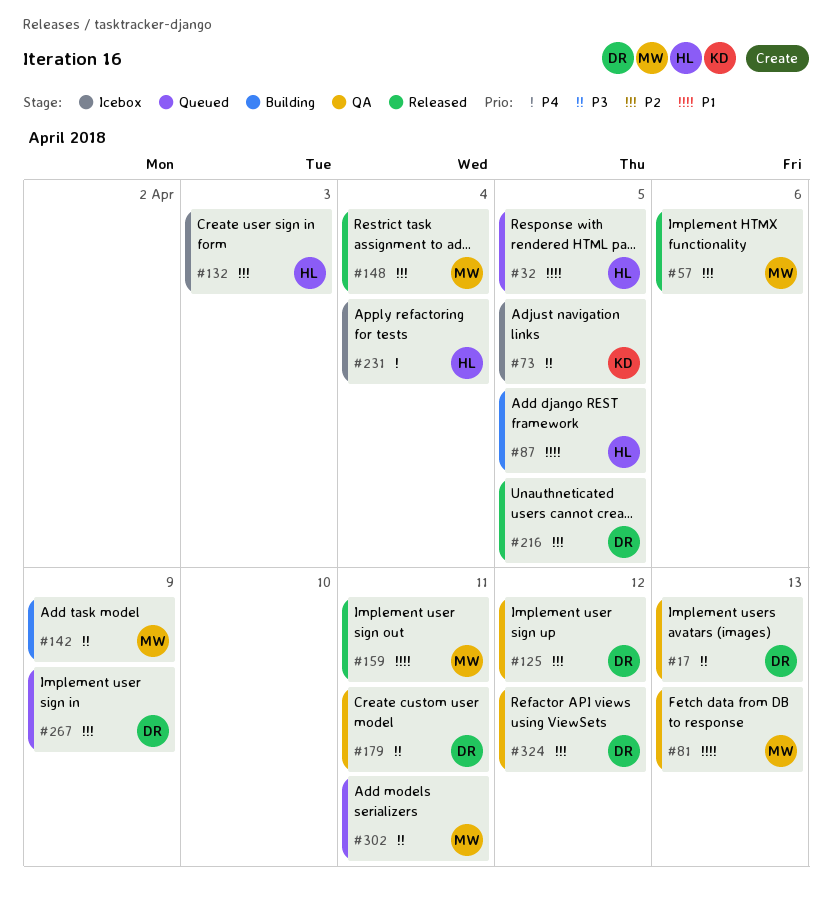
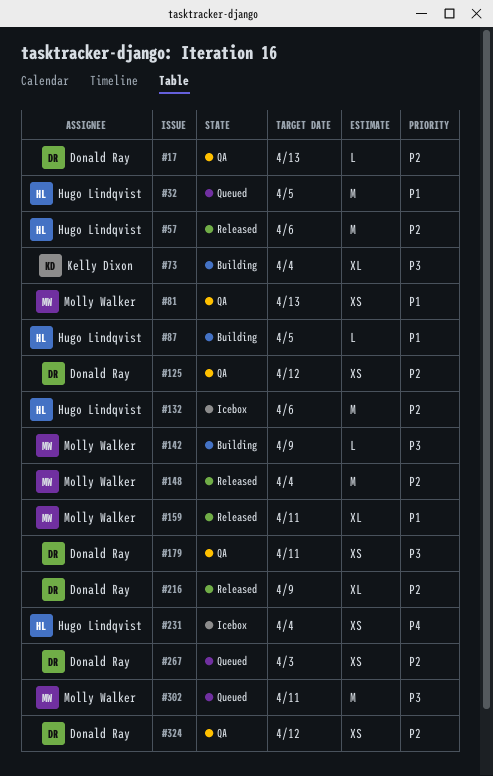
#17, priority: P3 -> P2
#57, owner: Molly Walker -> Hugo Lindqvist
#73, status: Icebox -> Building
#73, due: Apr 5 -> Apr 4
#132, due: Apr 3 -> Apr 6
#216, due: Apr 5 -> Apr 9
#267, due: Apr 9 -> Apr 3

